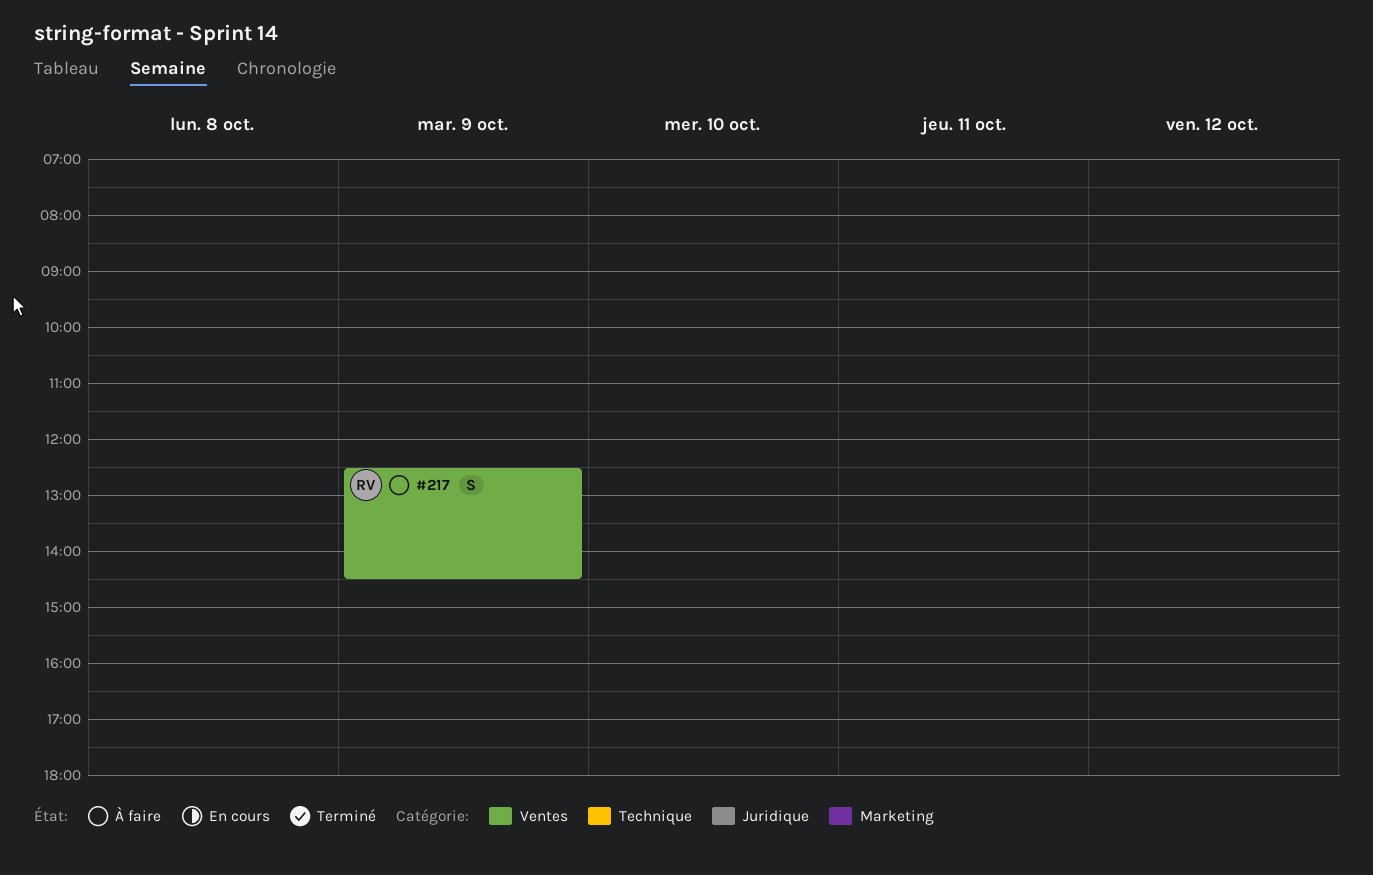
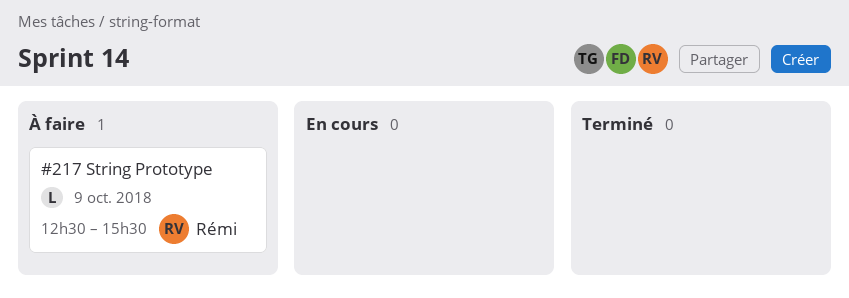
#217, estimate: S -> L
#217, ends: 14:30 -> 15:30

